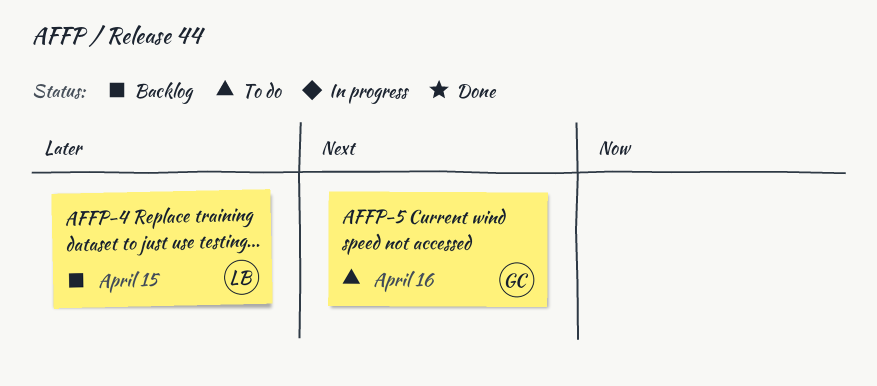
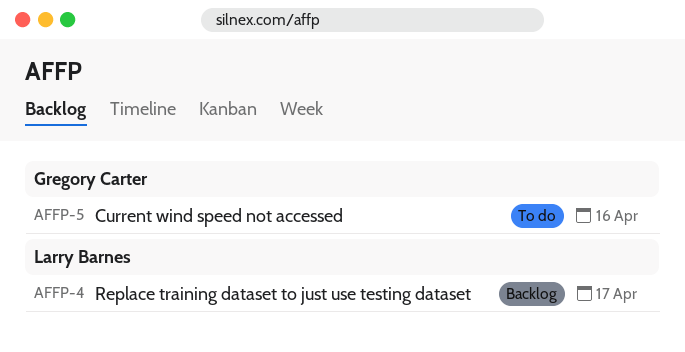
AFFP-4, day: Apr 15 -> Apr 17

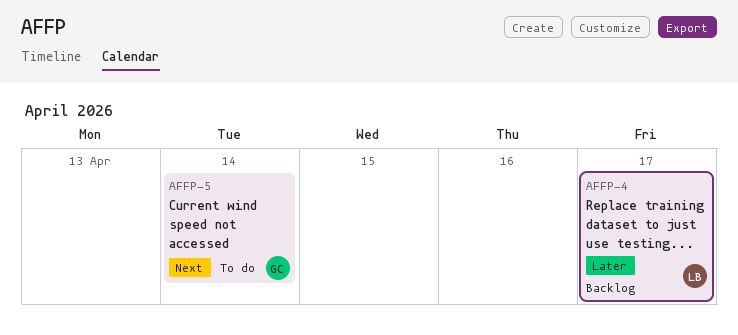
AFFP-5, day: Apr 16 -> Apr 14

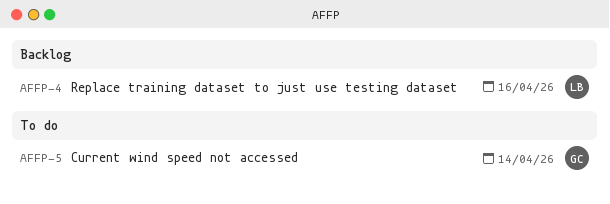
AFFP-4, day: Apr 17 -> Apr 16

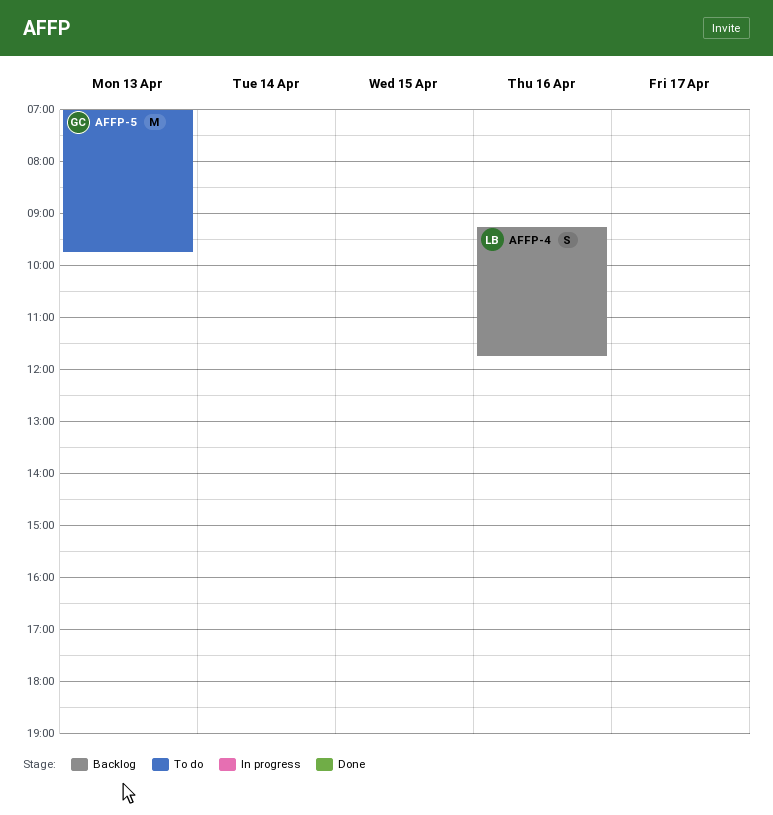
AFFP-5, day: Apr 14 -> Apr 13

